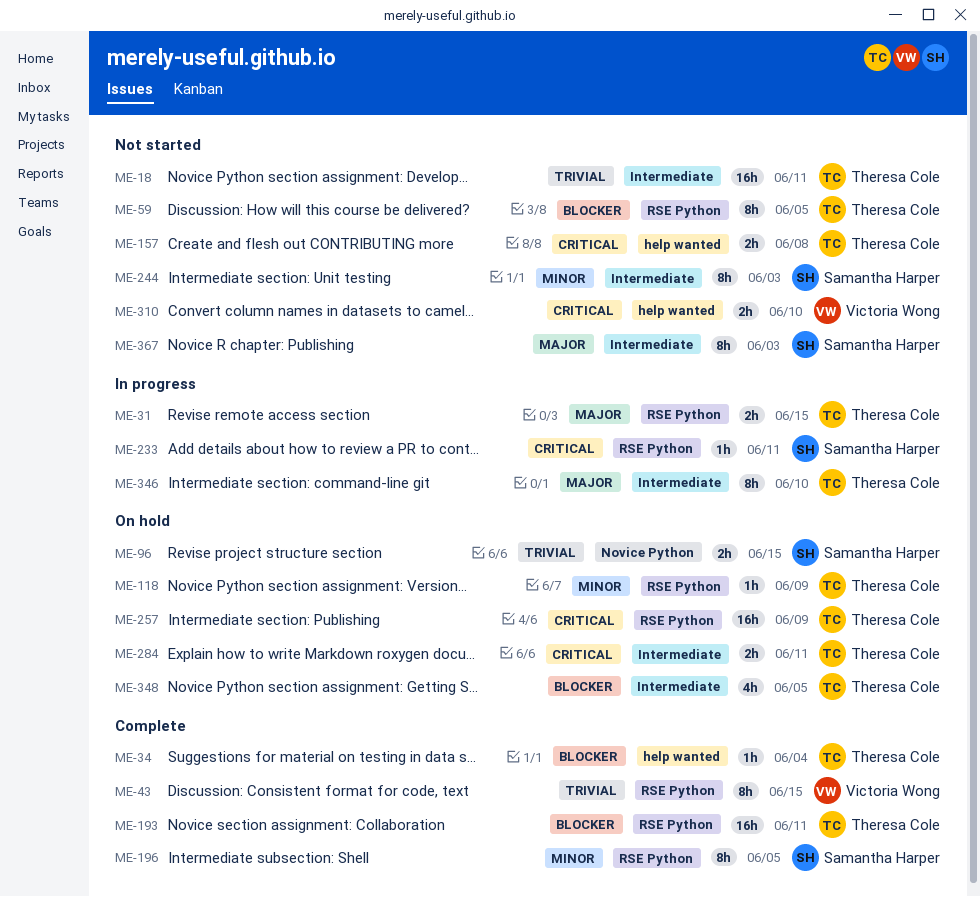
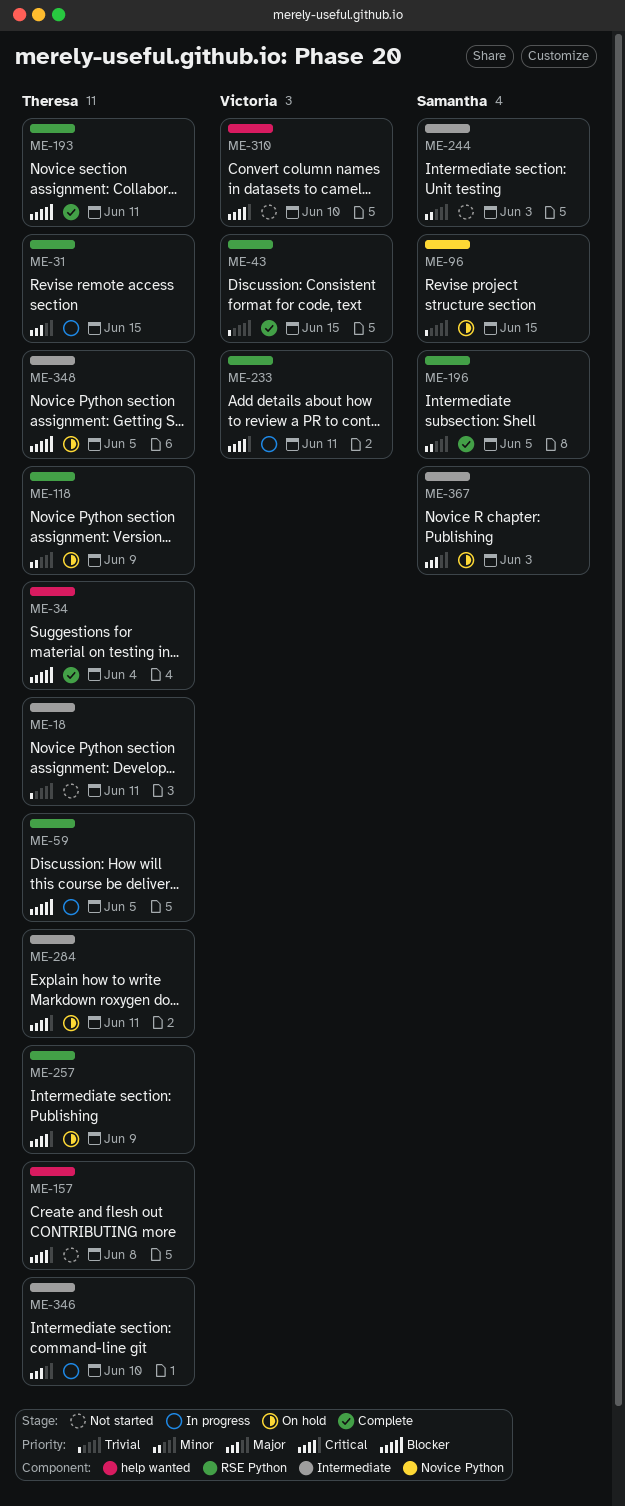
ME-59, status: Not started -> In progress
ME-233, owner: Samantha Harper -> Victoria Wong
ME-367, status: Not started -> On hold

